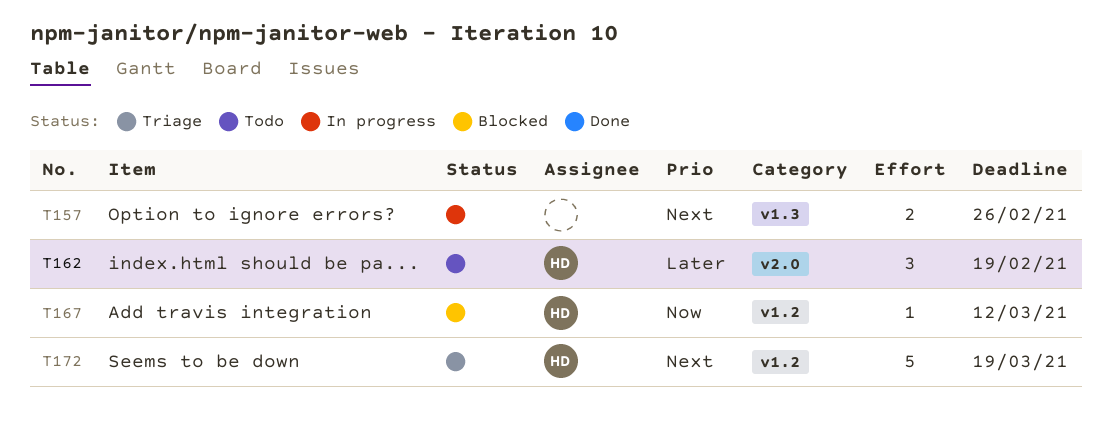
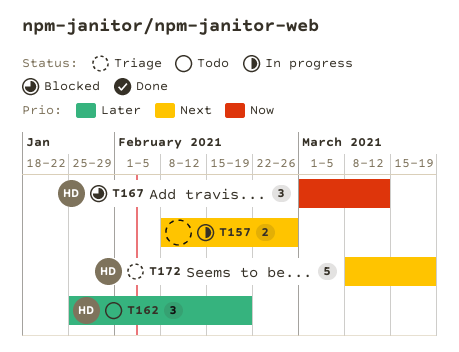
T167, estimate: 1 -> 3

